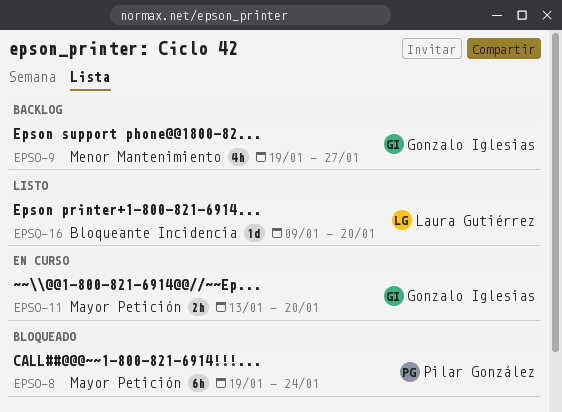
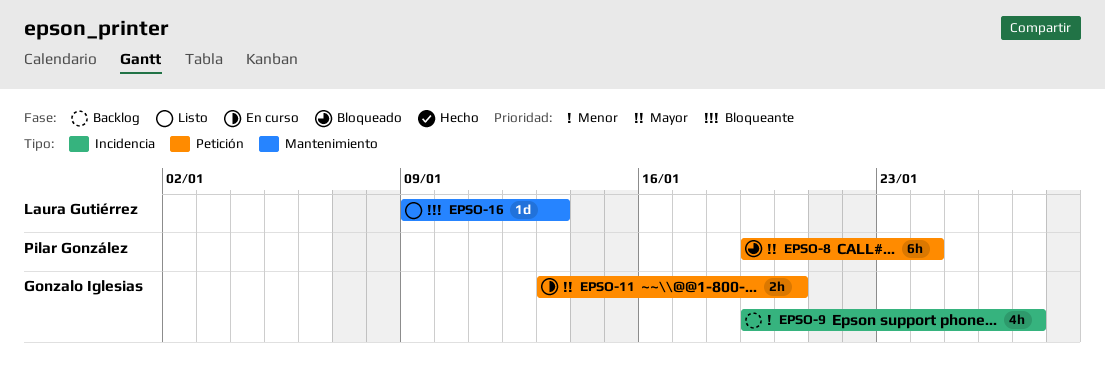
EPSO-9, label: Mantenimiento -> Incidencia
EPSO-16, label: Incidencia -> Mantenimiento
EPSO-16, due: Jan 20 -> Jan 13

